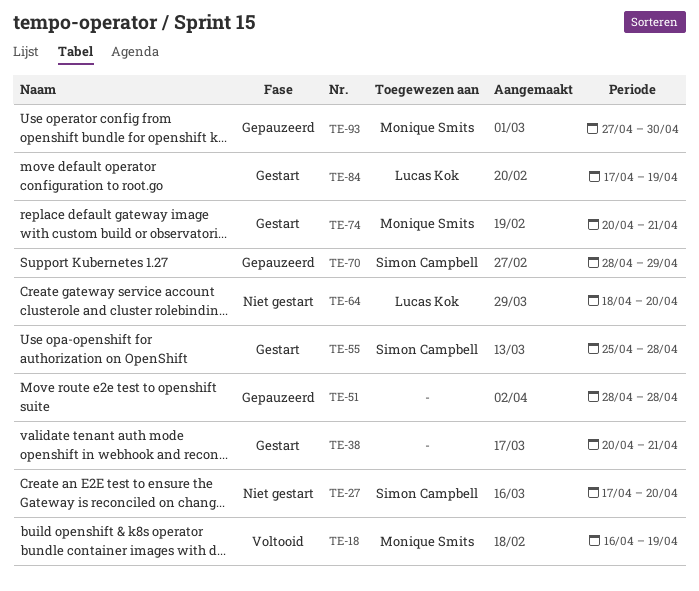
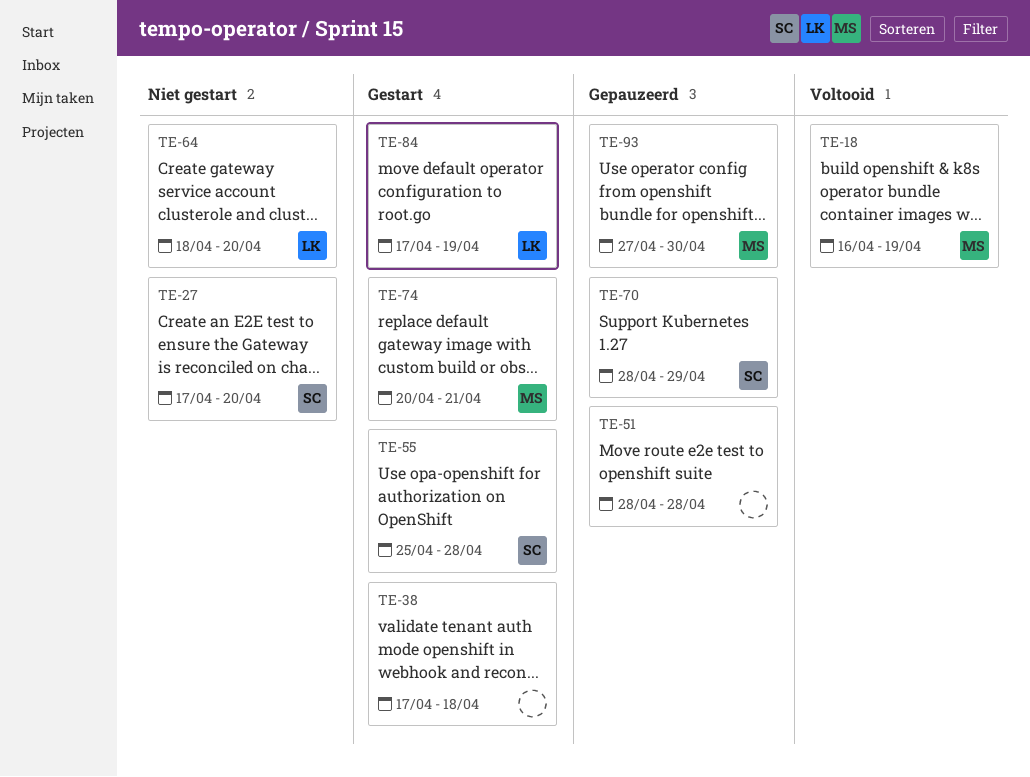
TE-38, start: Apr 20 -> Apr 17
TE-38, due: Apr 21 -> Apr 18

